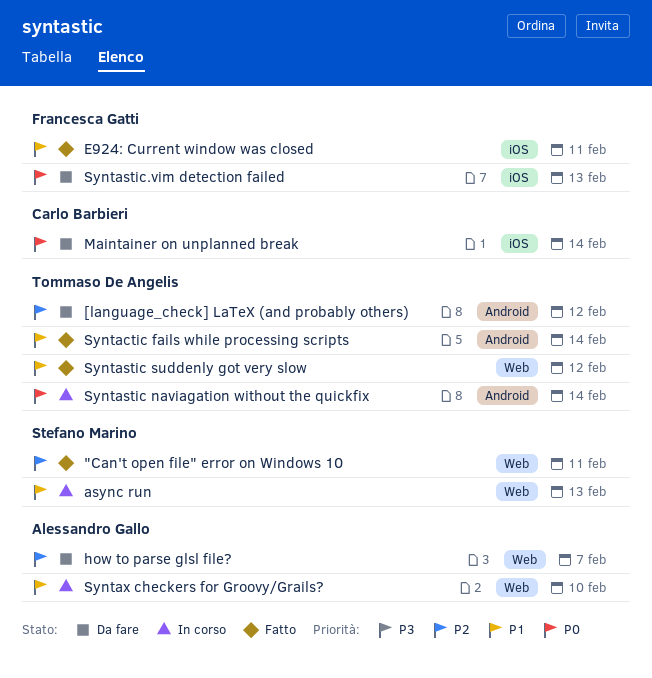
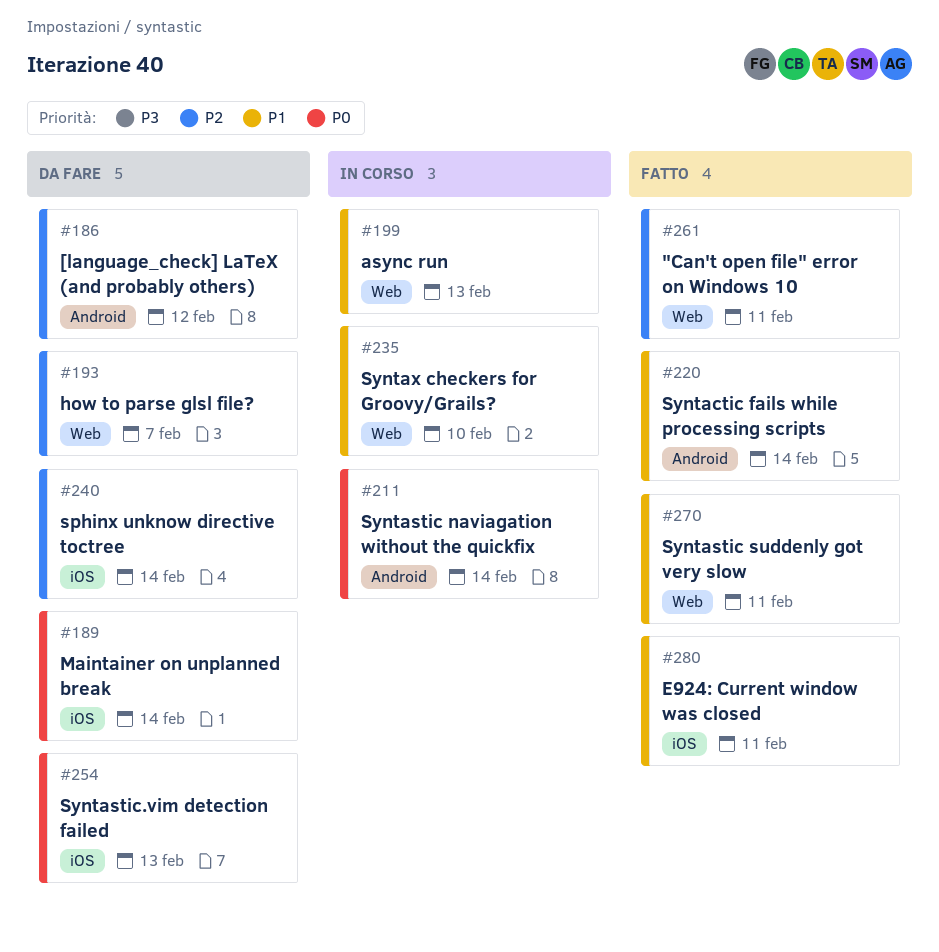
sphinx unknow directive toctree: none -> present
Syntastic suddenly got very slow, due: Feb 12 -> Feb 11

